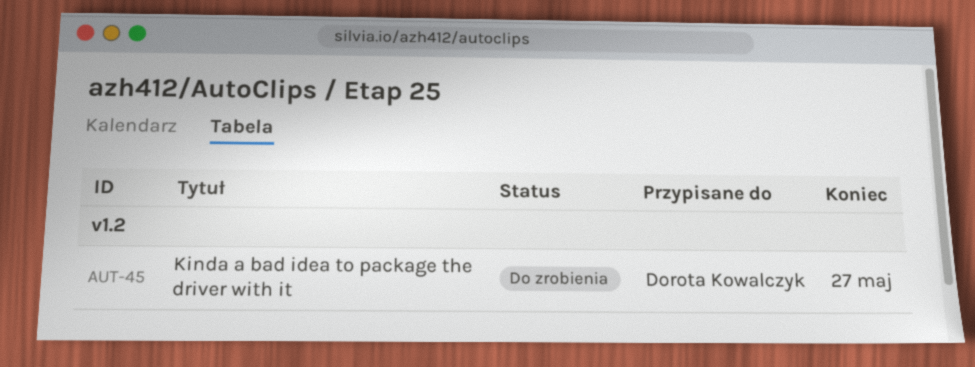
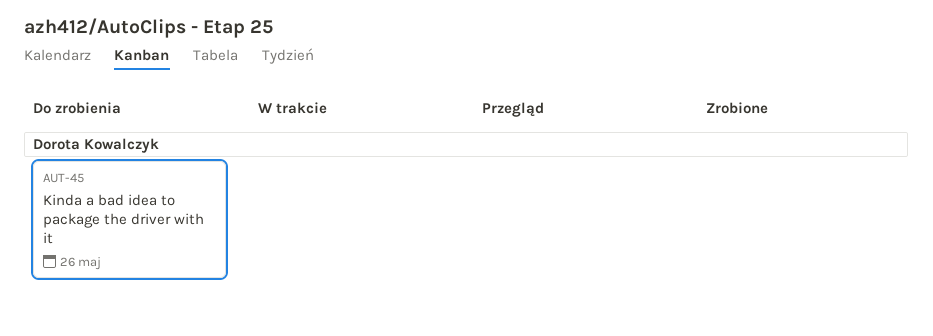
AUT-45, due: May 27 -> May 26

